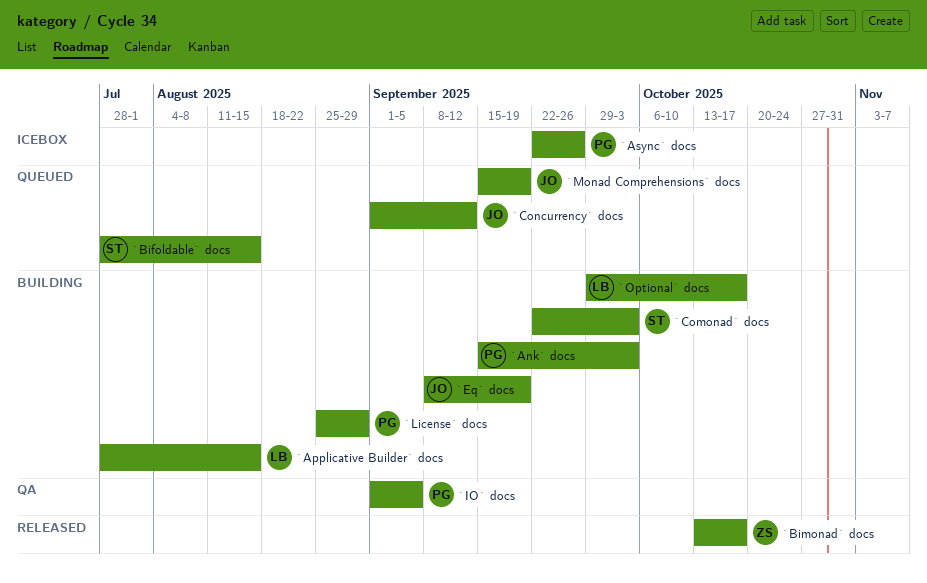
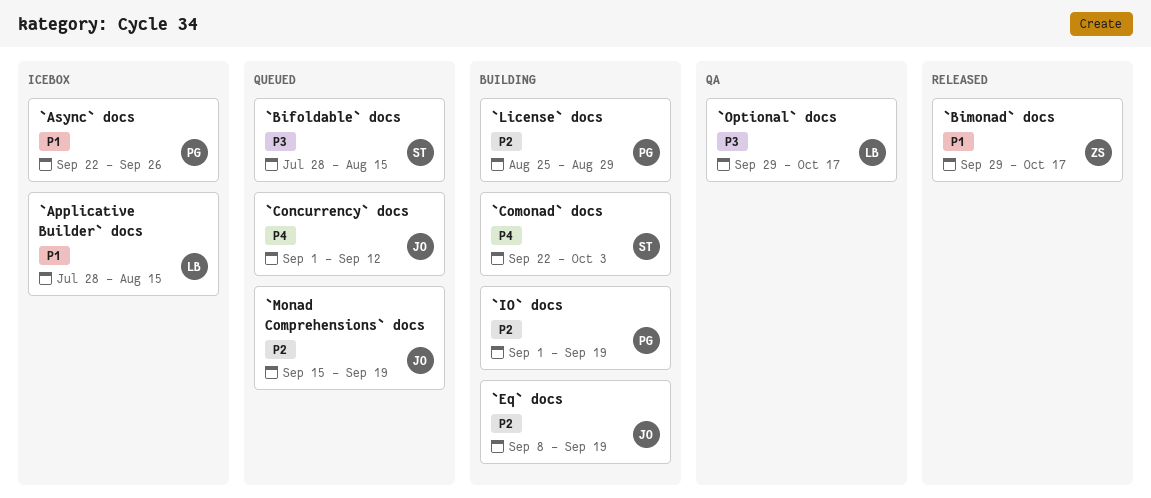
`Ank` docs: present -> none
`Applicative Builder` docs, status: Building -> Icebox
`Bimonad` docs, start: Oct 13 -> Sep 29
`IO` docs, status: QA -> Building
`IO` docs, due: Sep 5 -> Sep 19
`Optional` docs, status: Building -> QA

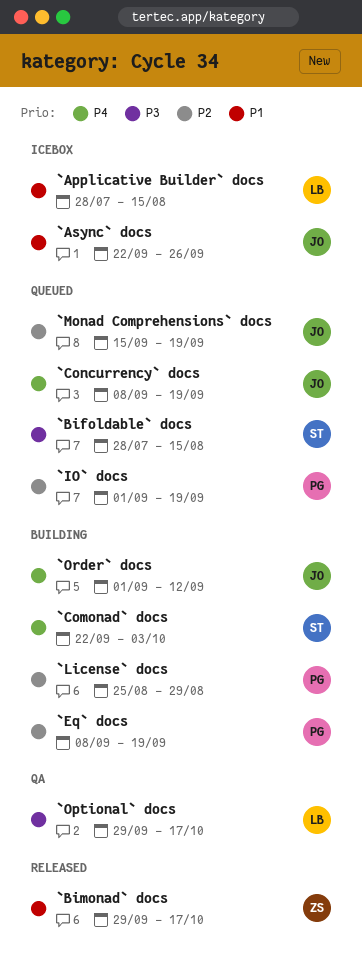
`Async` docs, owner: PG -> JO
`Concurrency` docs, start: Sep 1 -> Sep 8
`Concurrency` docs, due: Sep 12 -> Sep 19
`Eq` docs, owner: JO -> PG
`IO` docs, status: Building -> Queued
`Order` docs: none -> present

